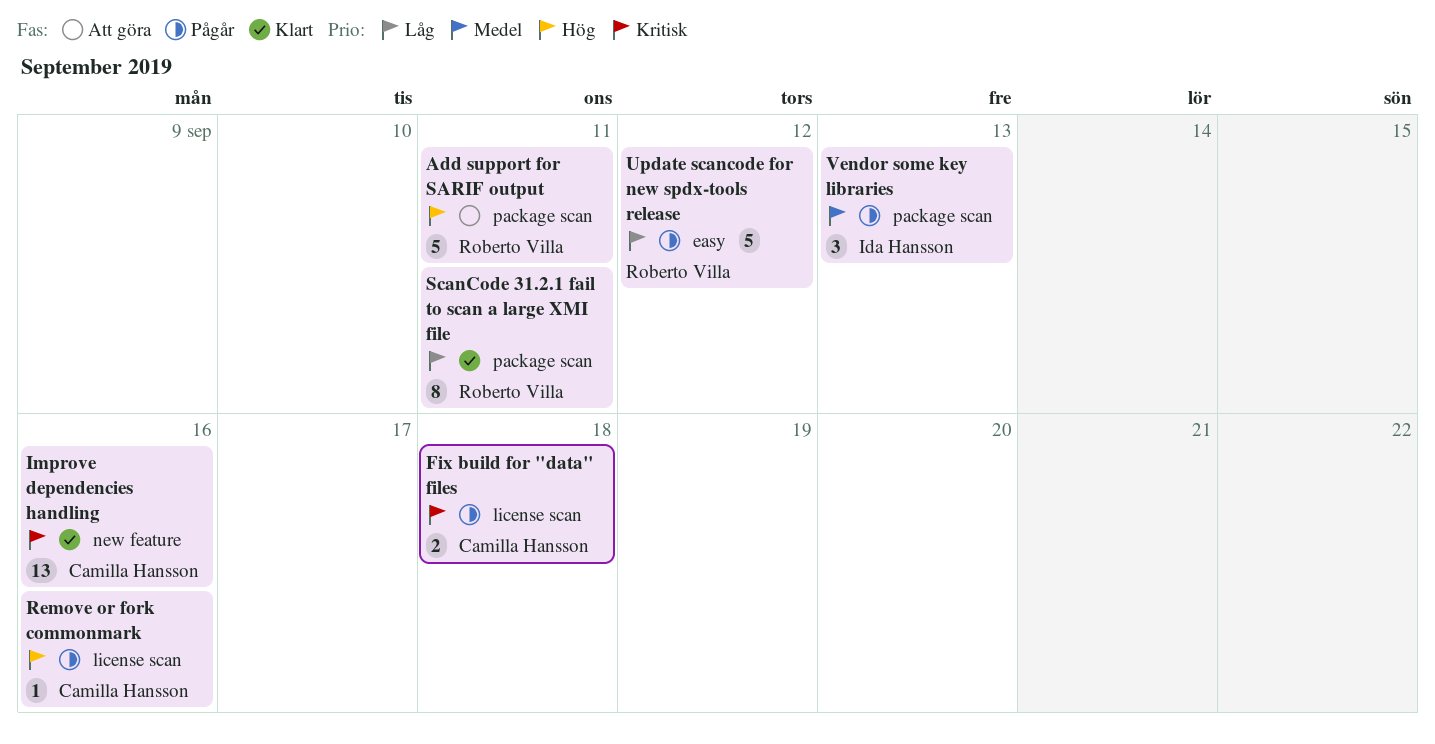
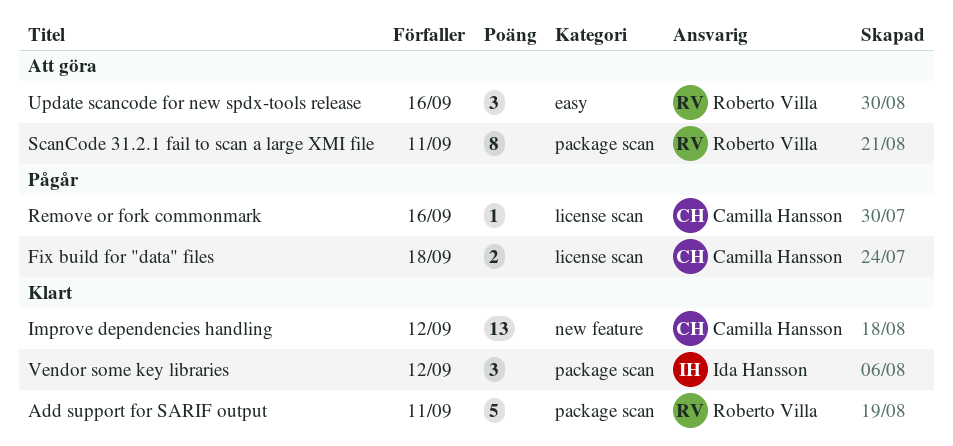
Add support for SARIF output, status: Att göra -> Klart
Improve dependencies handling, due: Sep 16 -> Sep 12
ScanCode 31.2.1 fail to scan a large XMI file, status: Klart -> Att göra
Update scancode for new spdx-tools release, status: Pågår -> Att göra
Update scancode for new spdx-tools release, estimate: 5 -> 3
Update scancode for new spdx-tools release, due: Sep 12 -> Sep 16
Vendor some key libraries, status: Pågår -> Klart
Vendor some key libraries, due: Sep 13 -> Sep 12

